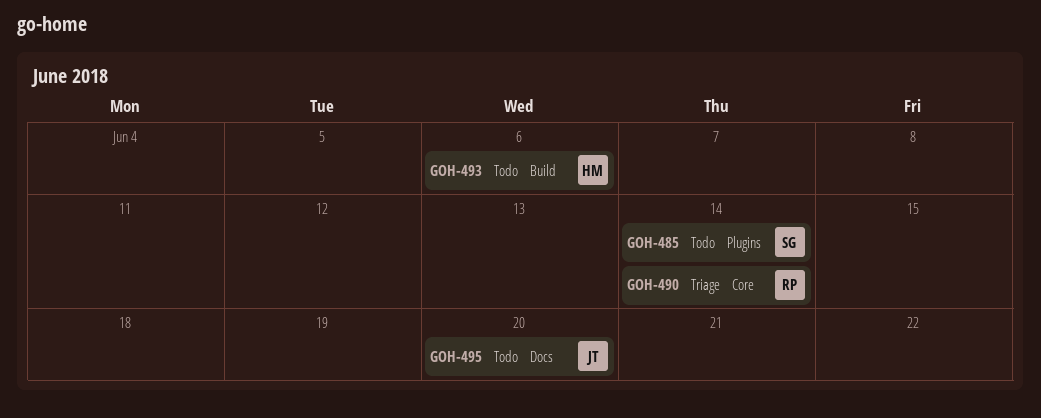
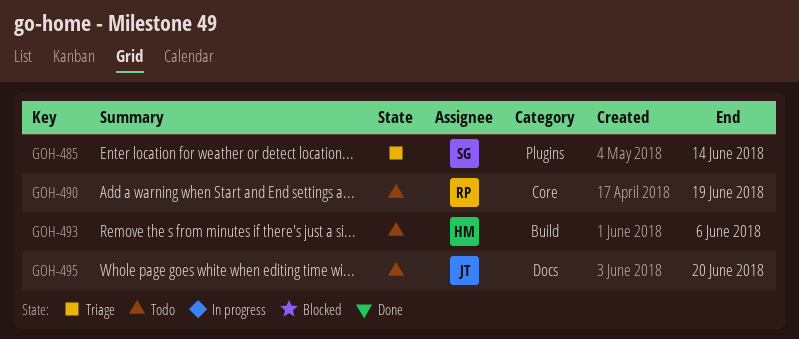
GOH-485, status: Todo -> Triage
GOH-490, status: Triage -> Todo
GOH-490, due: Jun 14 -> Jun 19

